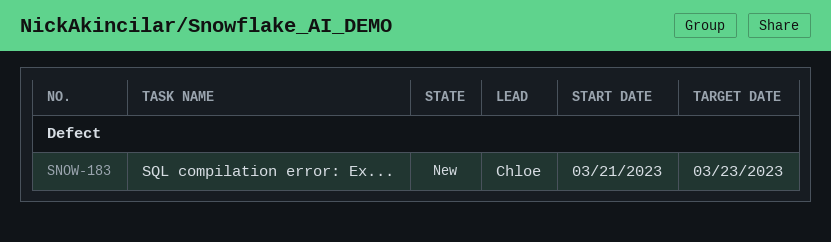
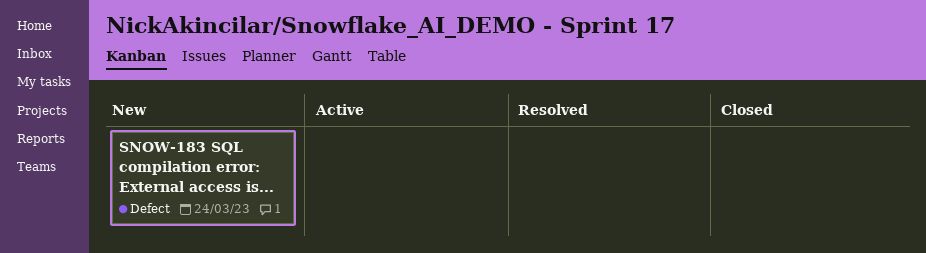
SNOW-183, due: Mar 23 -> Mar 24

